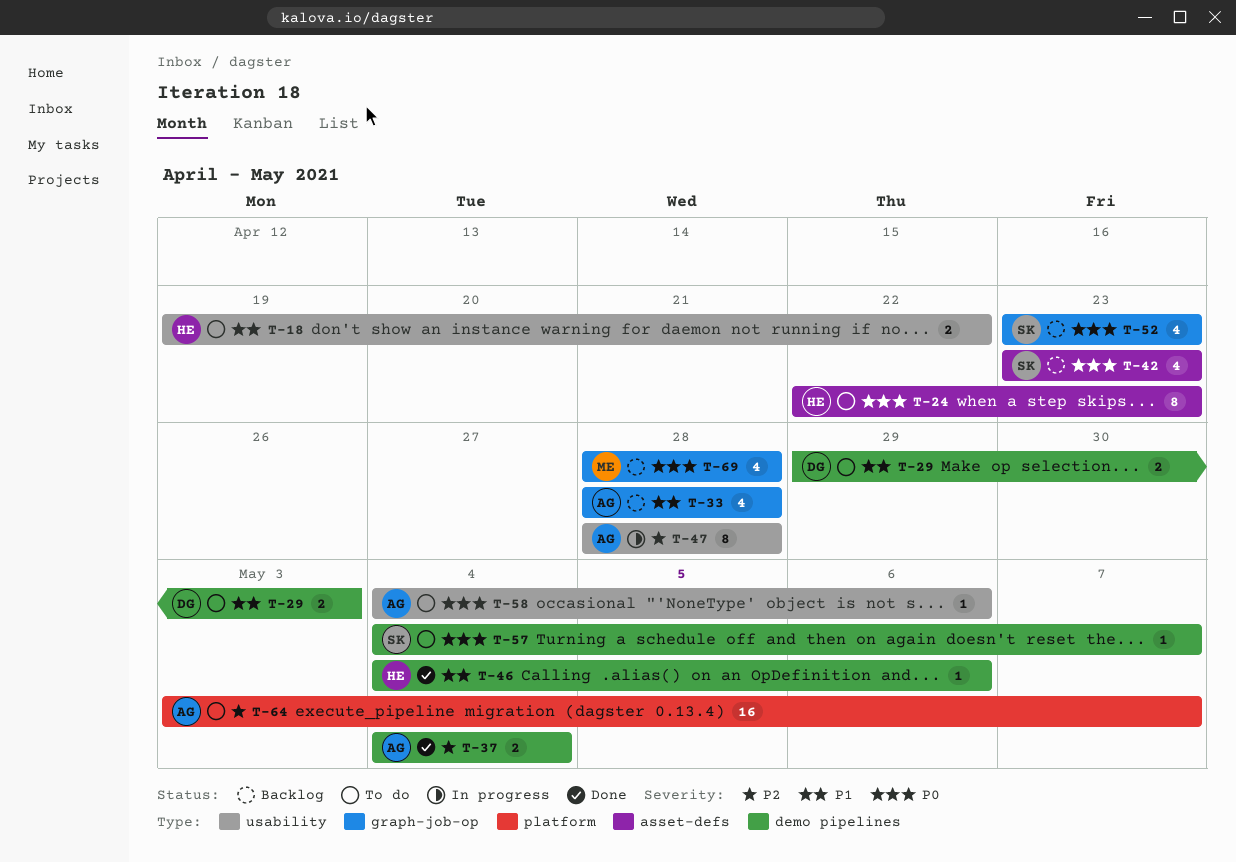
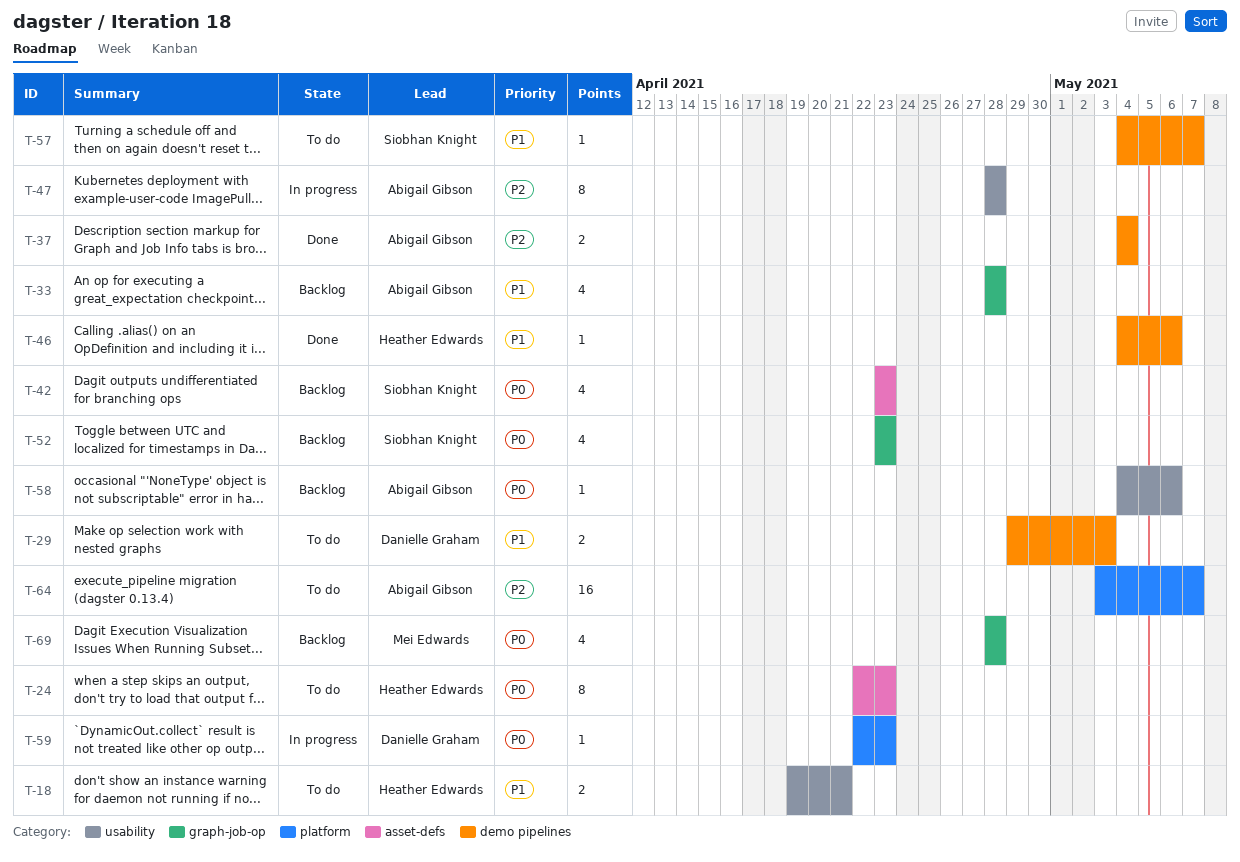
T-18, due: Apr 22 -> Apr 21
T-57, priority: P0 -> P1
T-58, status: To do -> Backlog
T-59: none -> present

